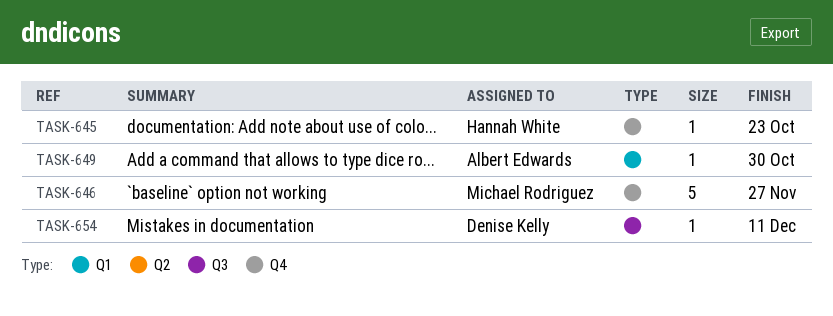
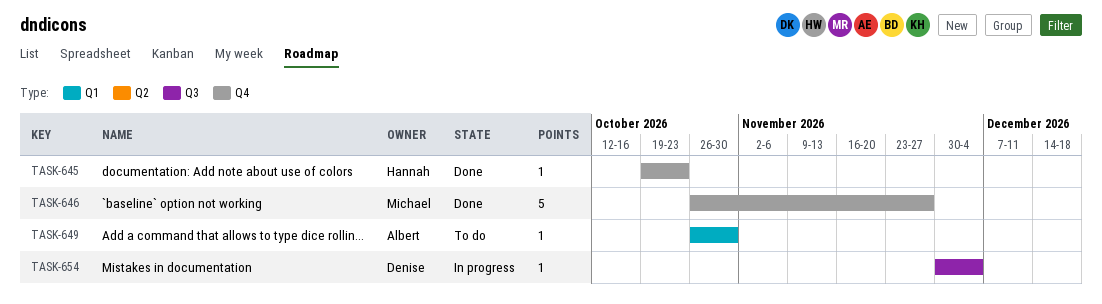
TASK-654, due: Dec 11 -> Dec 4

